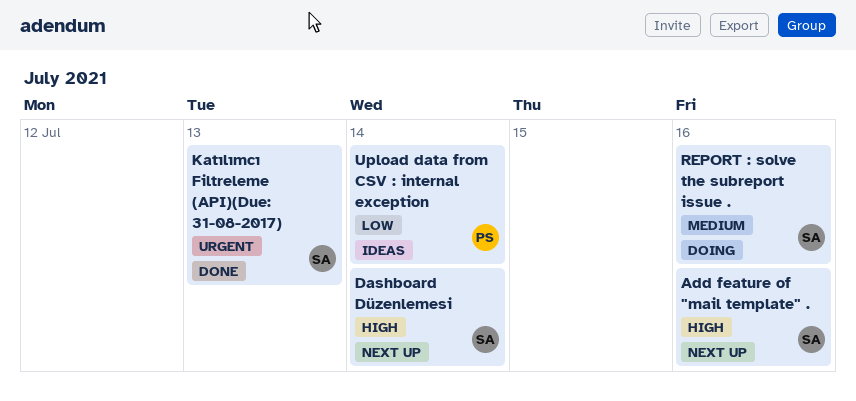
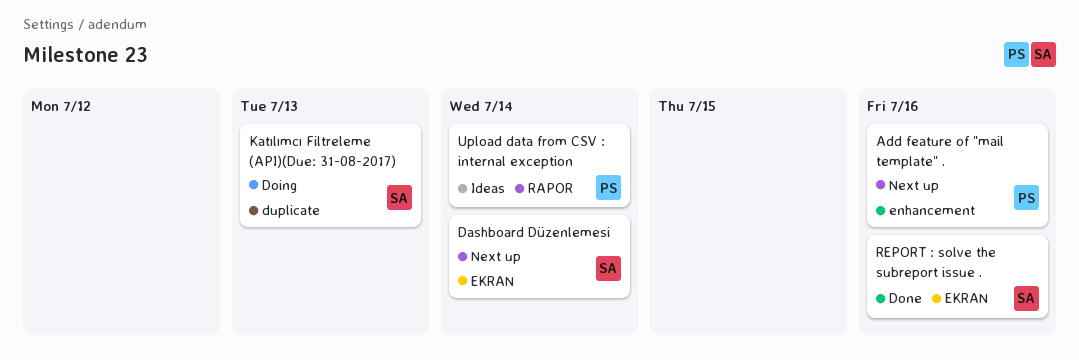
Add feature of "mail template" ., owner: SA -> PS
Katılımcı Filtreleme (API)(Due: 31-08-2017), status: Done -> Doing
REPORT : solve the subreport issue ., status: Doing -> Done

